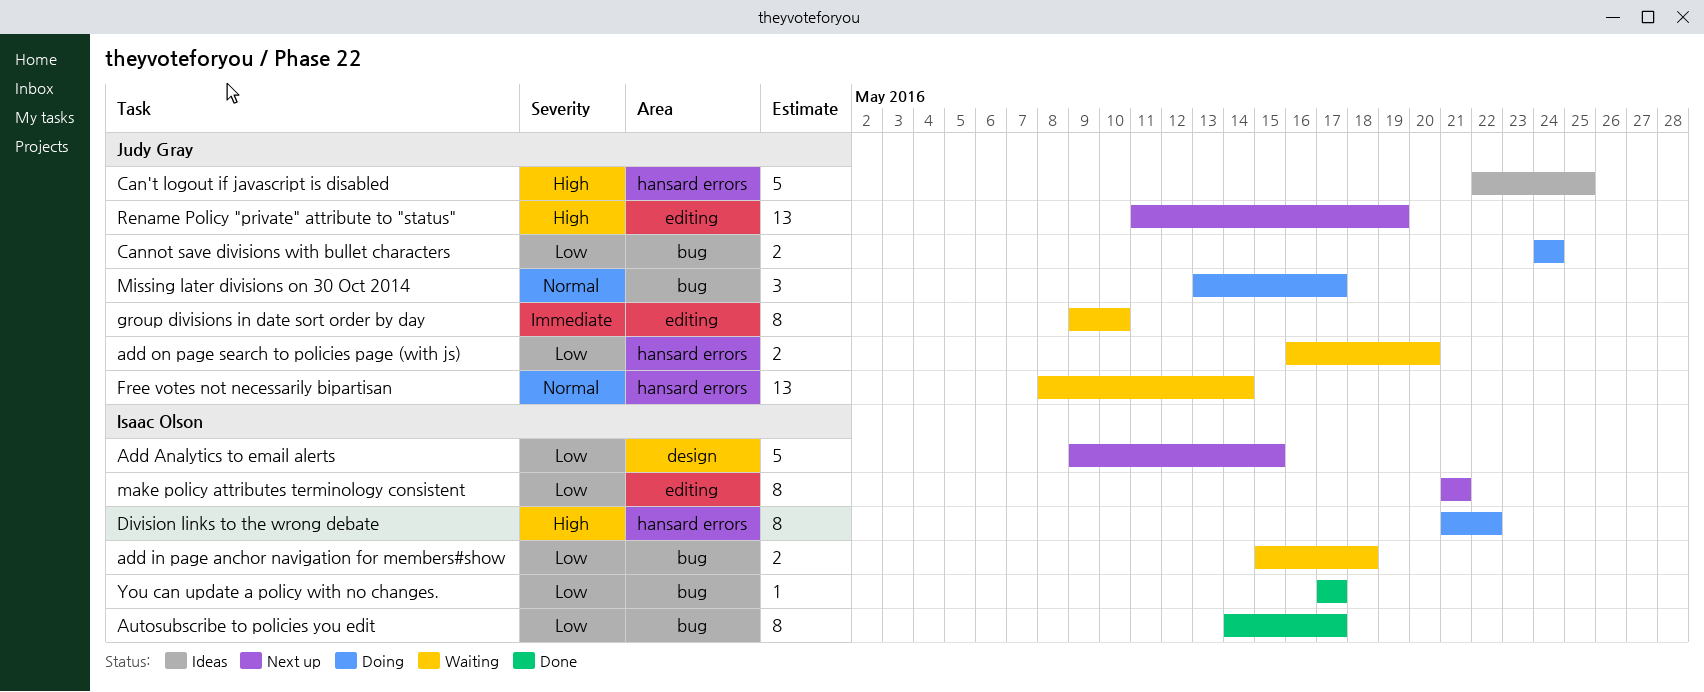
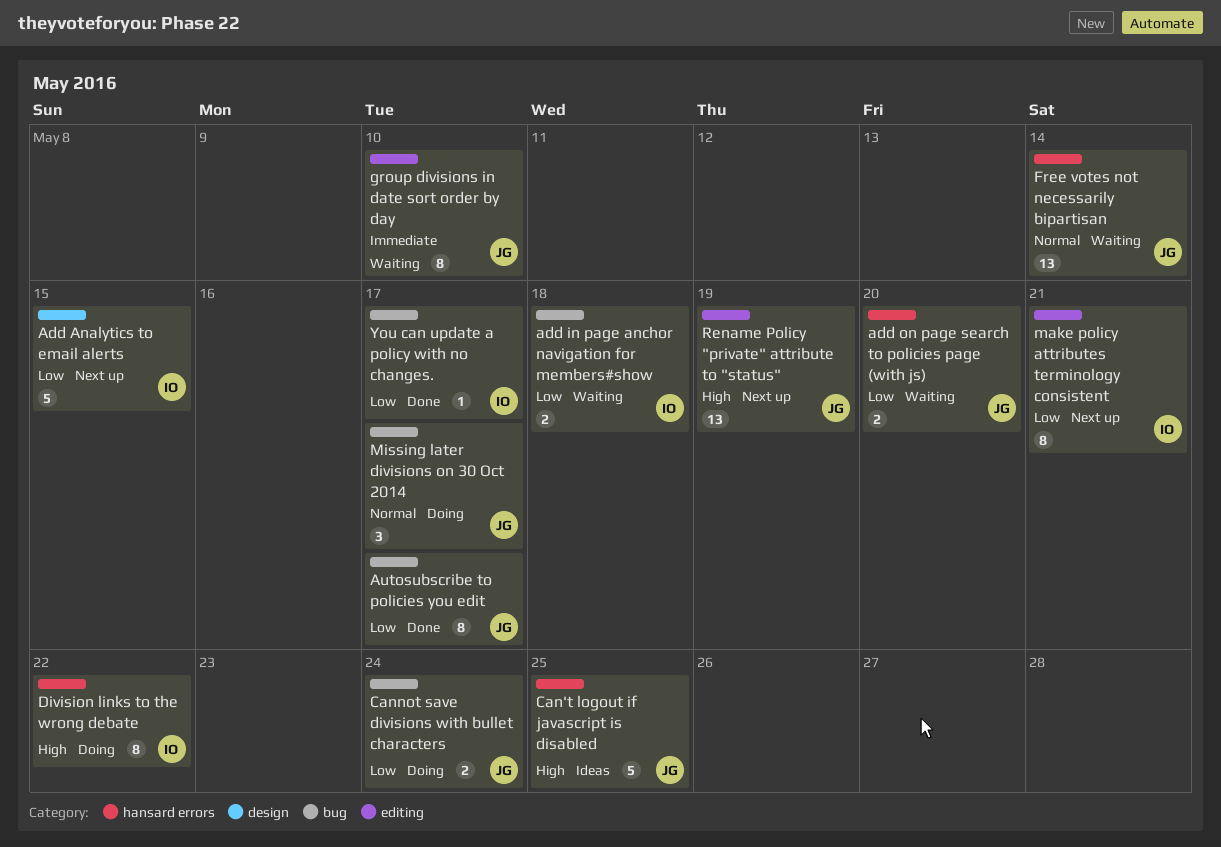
Autosubscribe to policies you edit, owner: Isaac Olson -> Judy Gray

